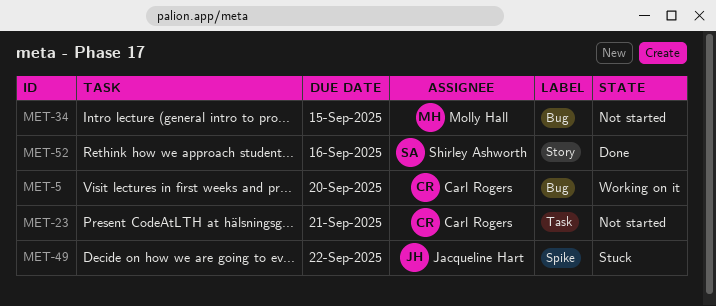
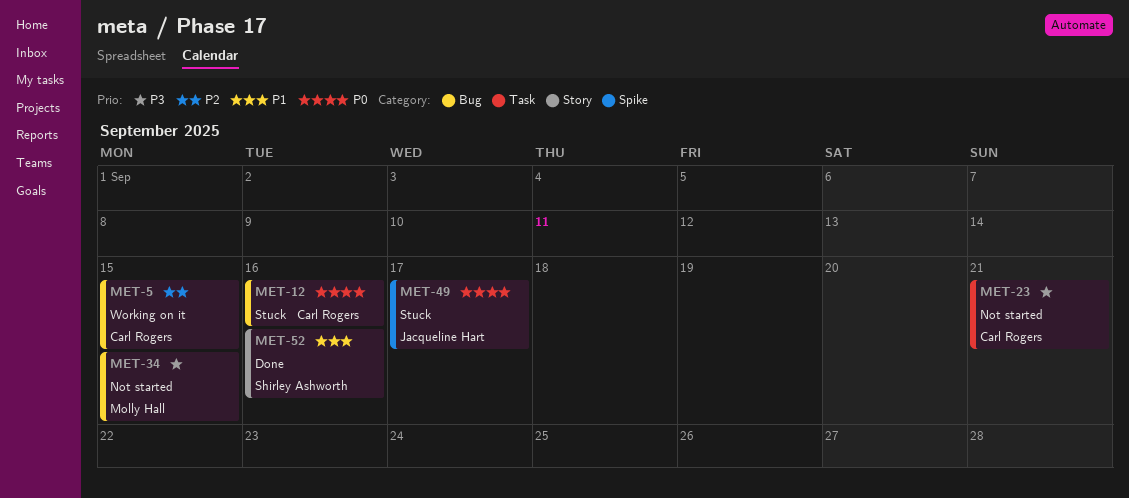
MET-5, due: Sep 20 -> Sep 15
MET-12: none -> present
MET-49, due: Sep 22 -> Sep 17

